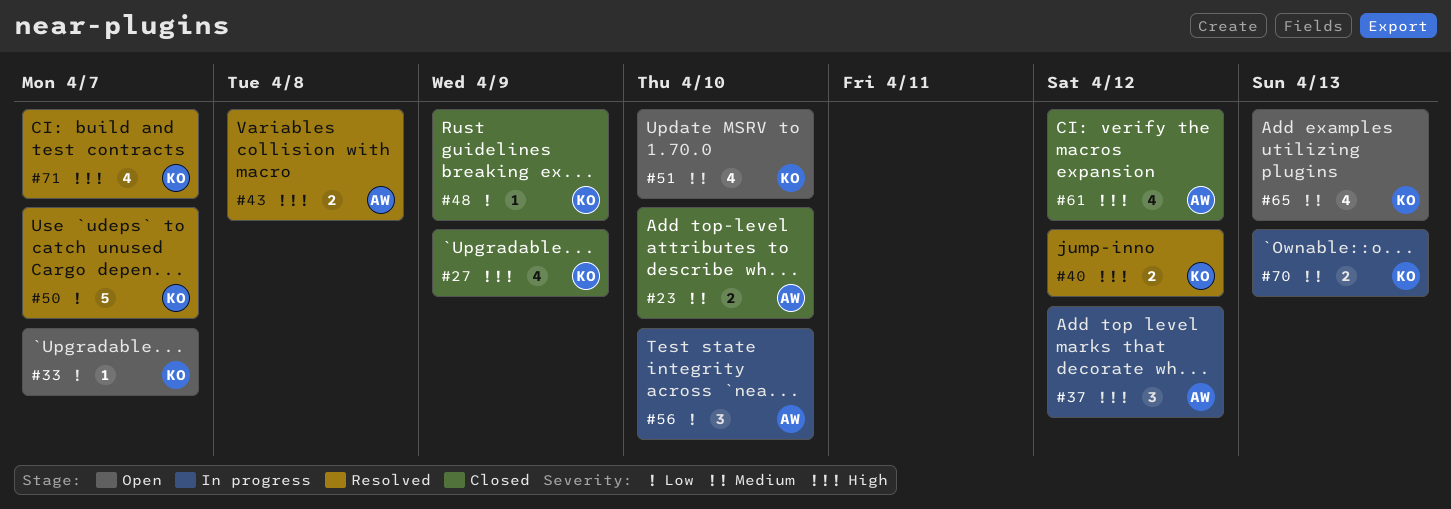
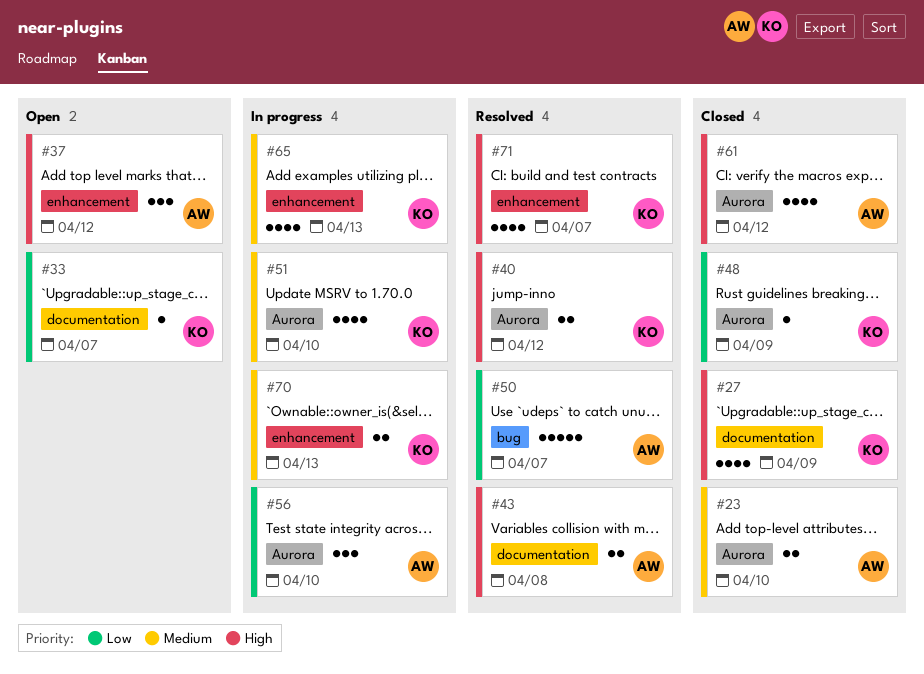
#37, status: In progress -> Open
#50, owner: KO -> AW
#51, status: Open -> In progress
#65, status: Open -> In progress

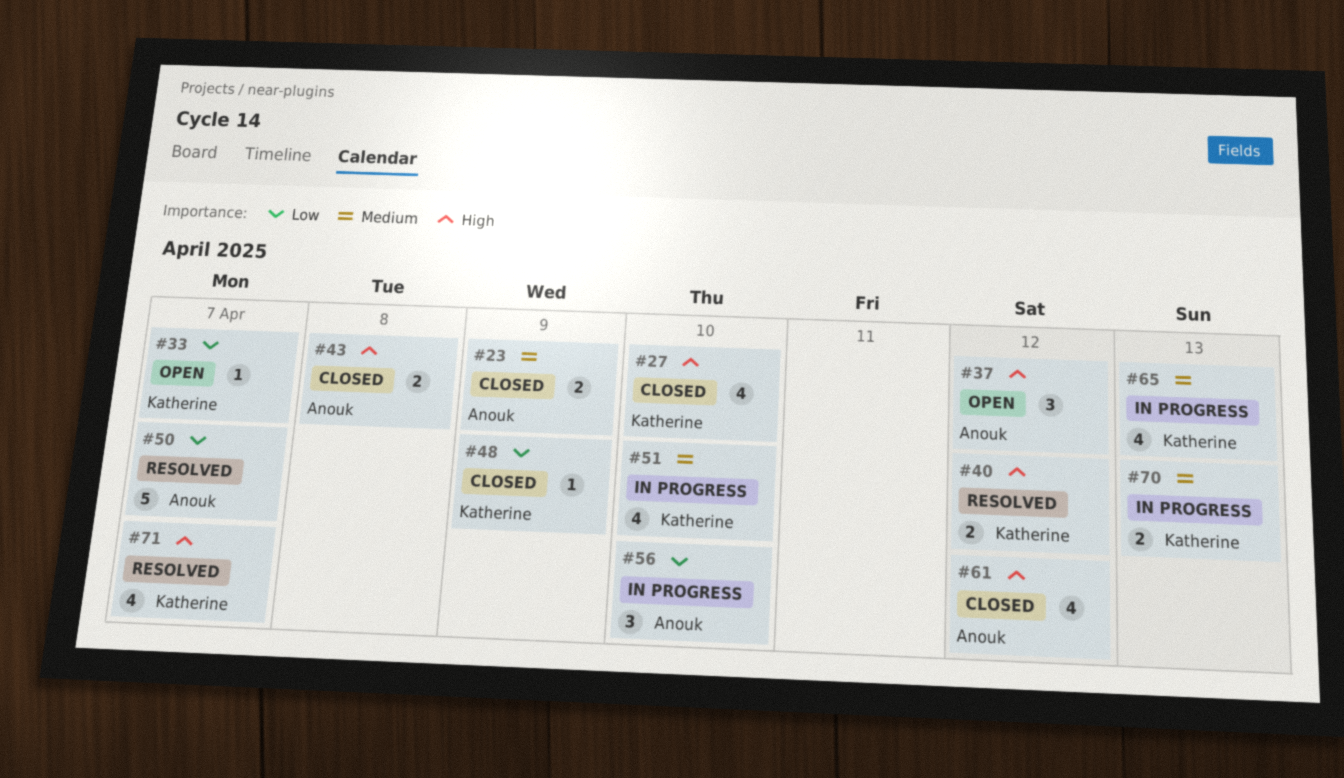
#23, due: Apr 10 -> Apr 9
#27, due: Apr 9 -> Apr 10
#43, status: Resolved -> Closed

